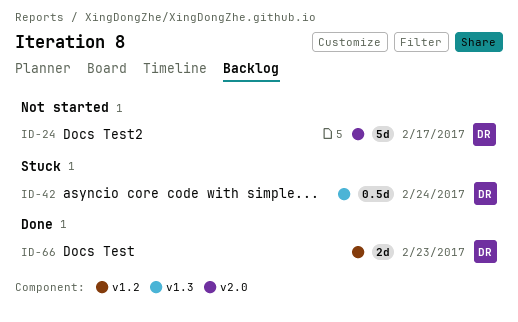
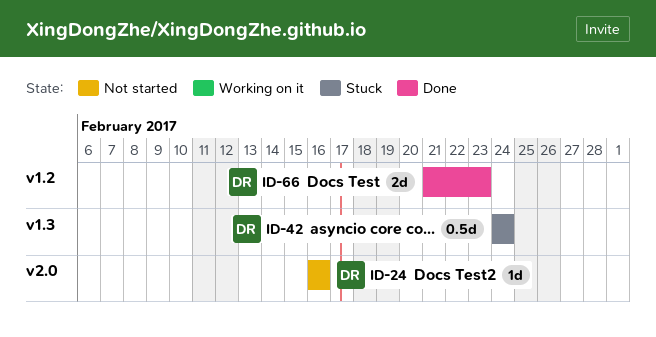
ID-24, estimate: 5d -> 1d
ID-24, due: Feb 17 -> Feb 16

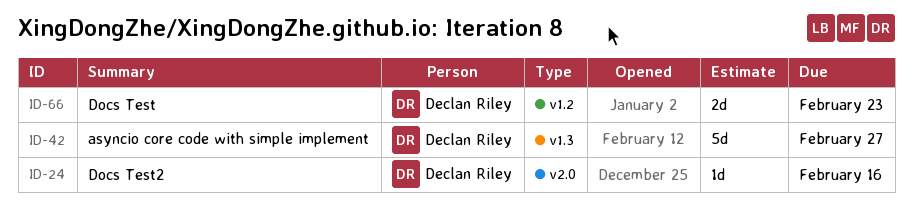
ID-42, estimate: 0.5d -> 5d
ID-42, due: Feb 24 -> Feb 27

